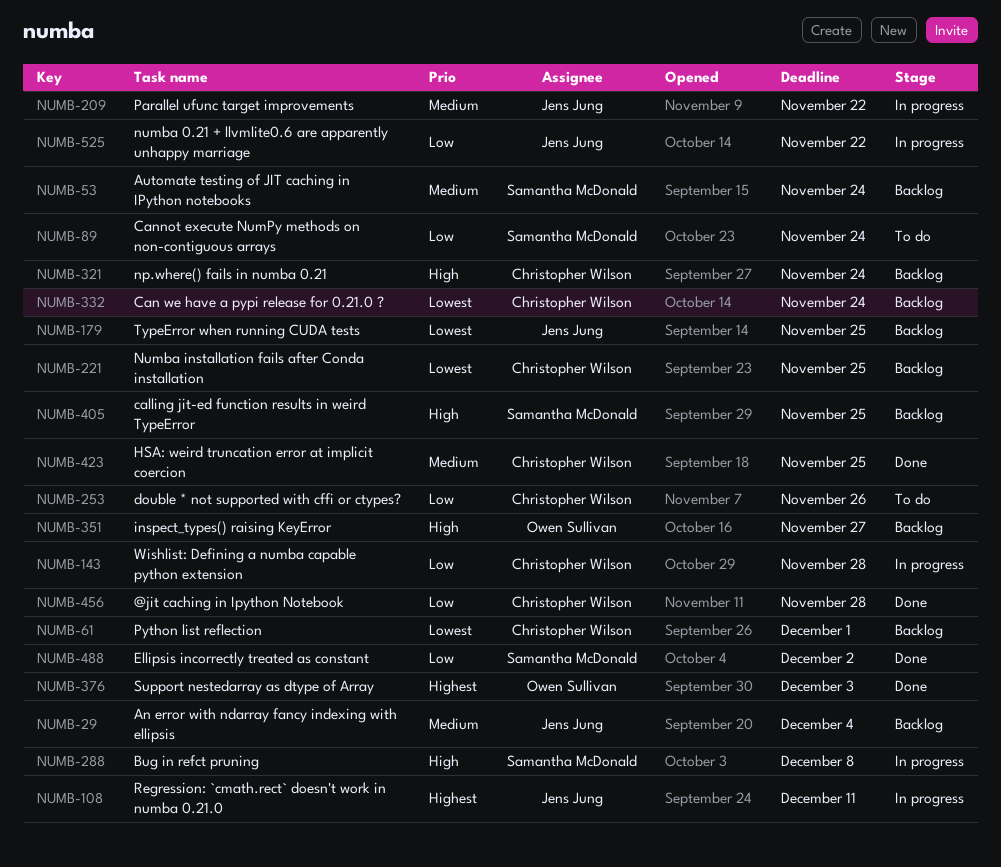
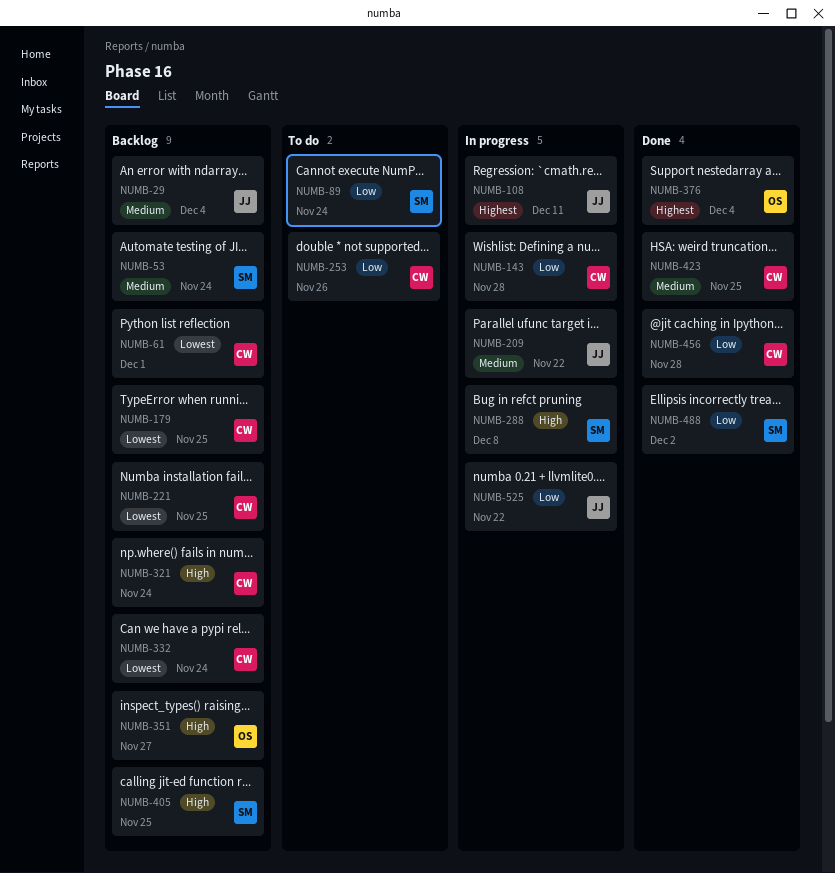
NUMB-179, owner: Jens Jung -> Christopher Wilson
NUMB-376, due: Dec 3 -> Dec 4

